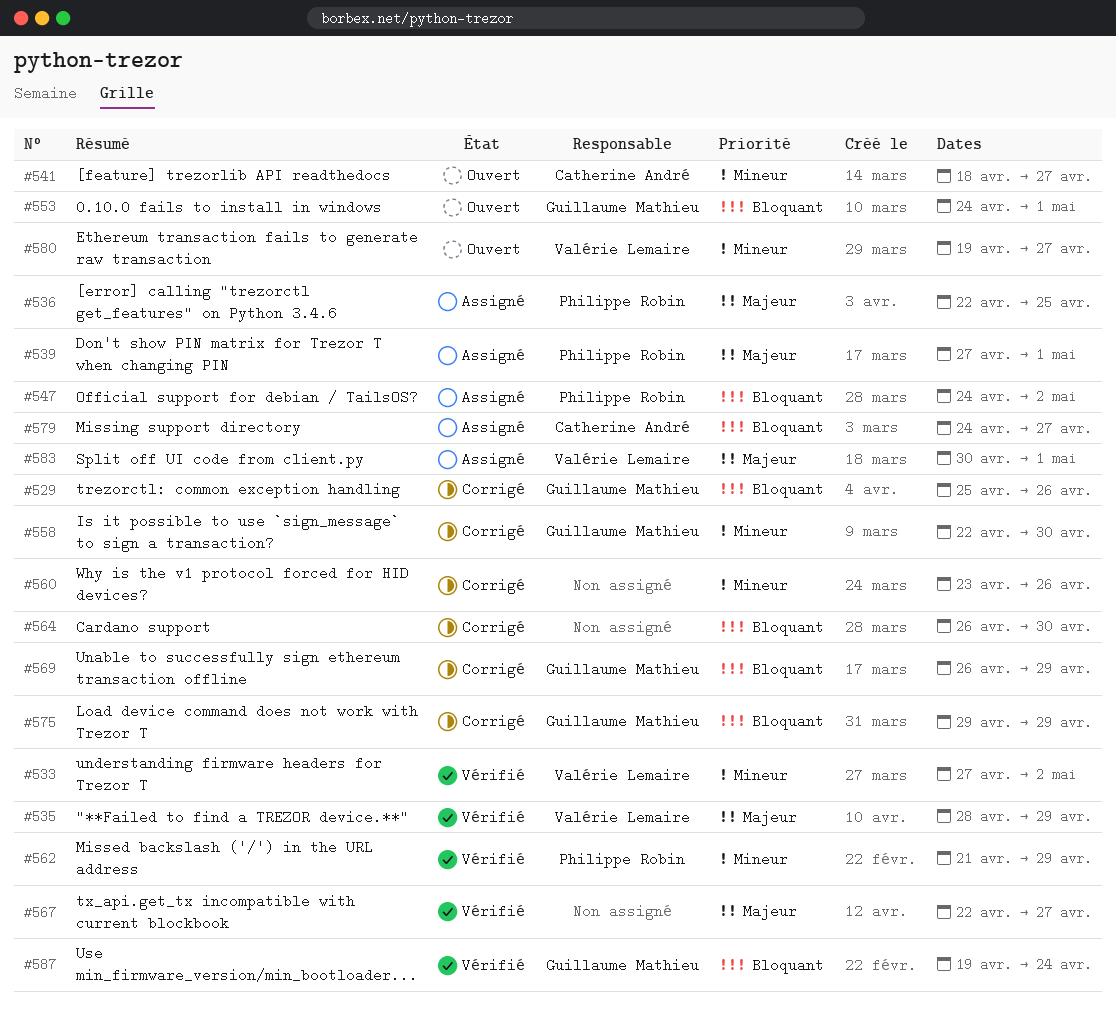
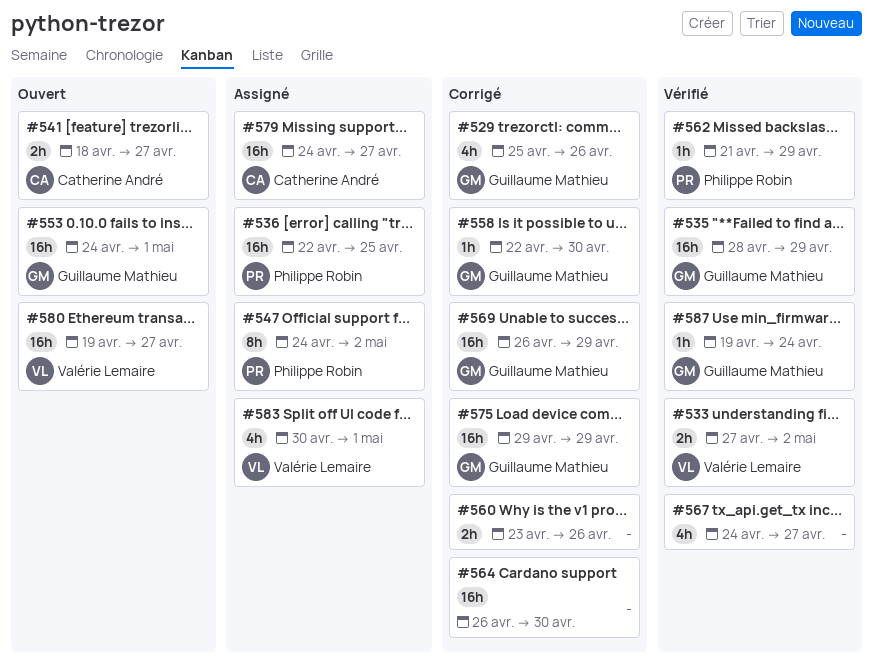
#535, owner: Valérie Lemaire -> Guillaume Mathieu
#539: present -> none
#567, start: Apr 22 -> Apr 24

